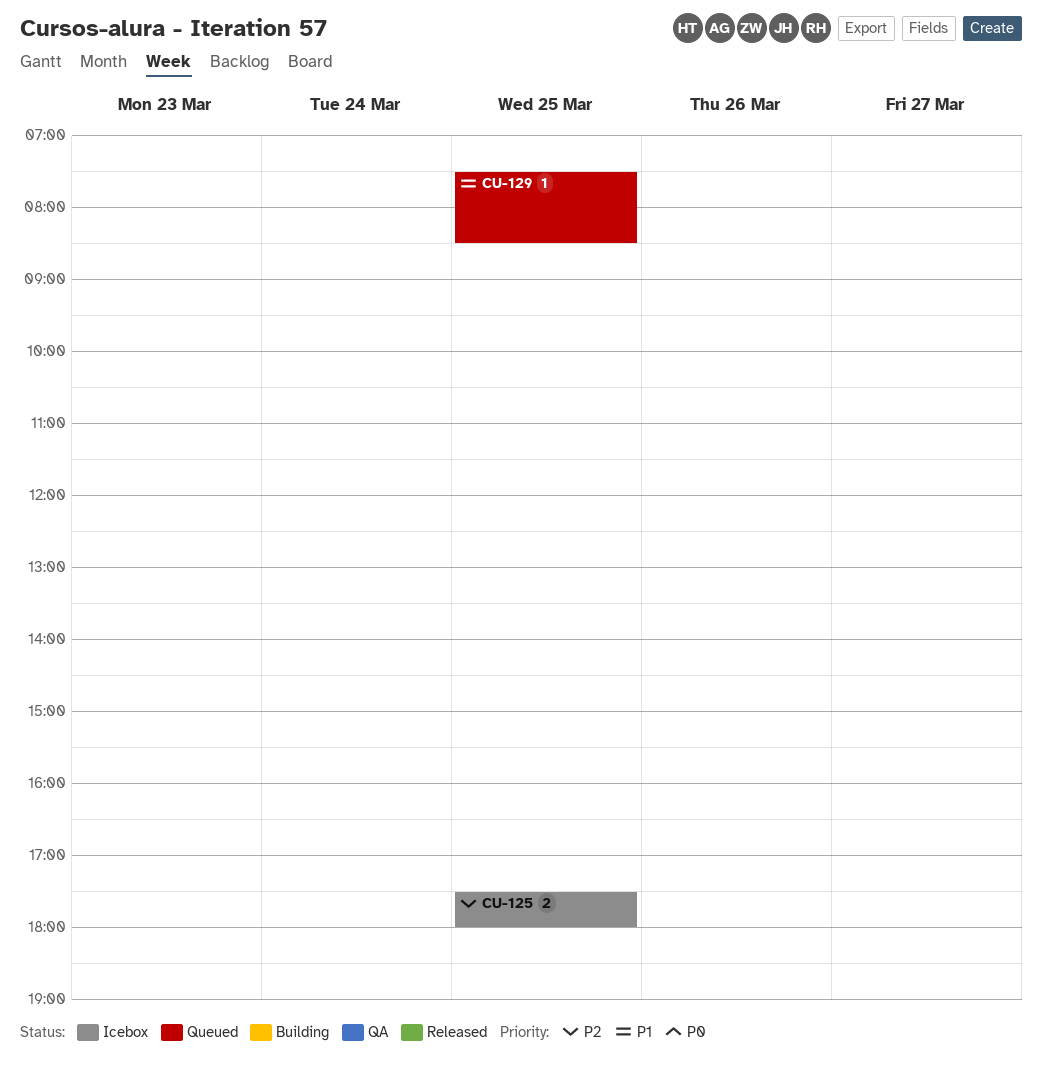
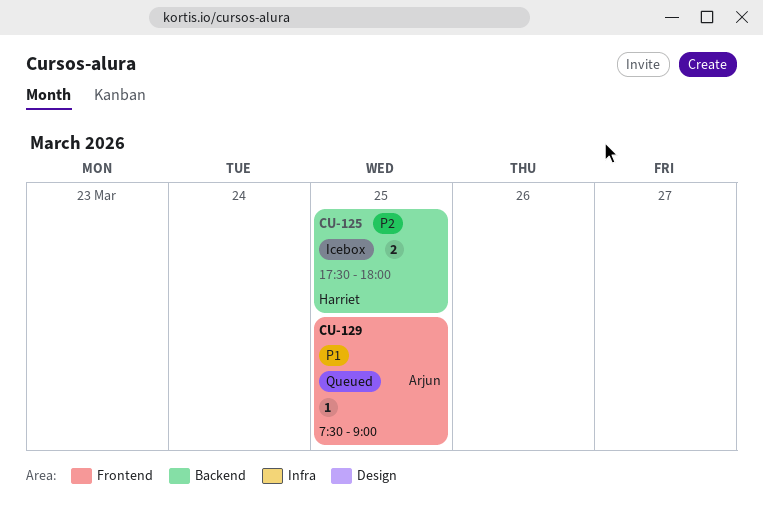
CU-129, ends: 08:30 -> 09:00

